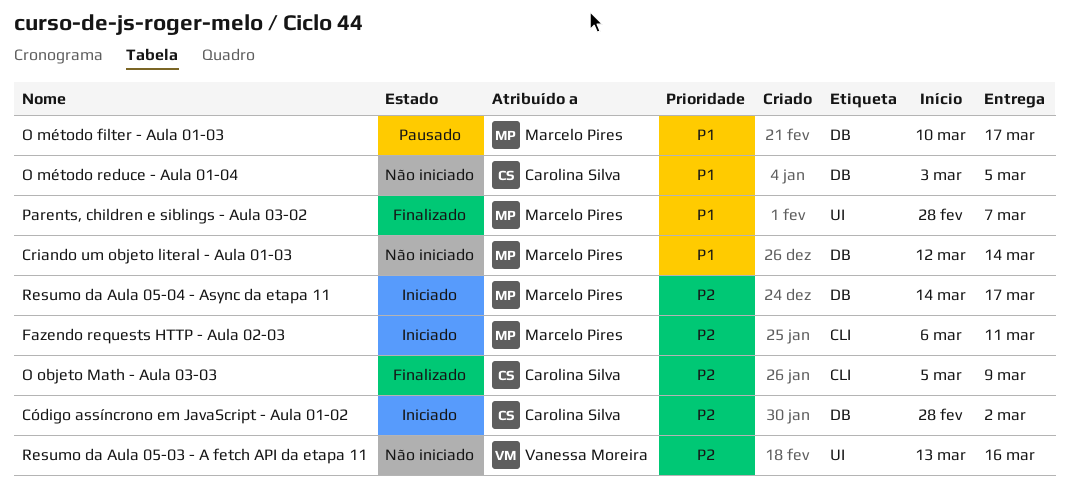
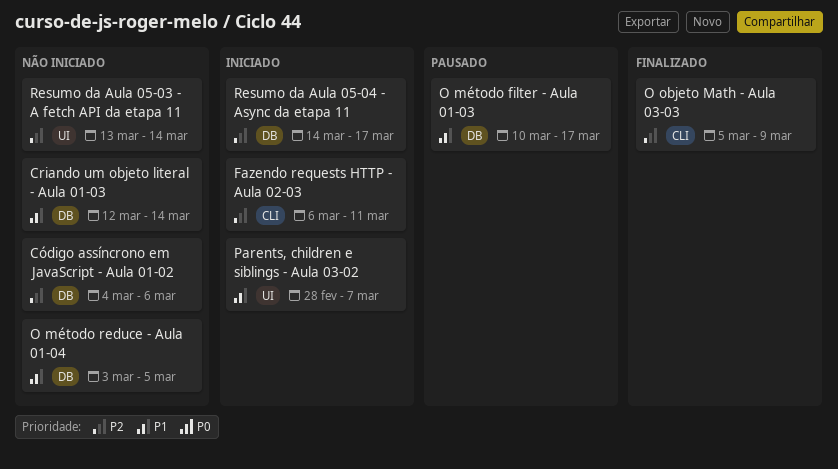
Código assíncrono em JavaScript - Aula 01-02, status: Iniciado -> Não iniciado
Código assíncrono em JavaScript - Aula 01-02, start: Feb 28 -> Mar 4
Código assíncrono em JavaScript - Aula 01-02, due: Mar 2 -> Mar 6
Parents, children e siblings - Aula 03-02, status: Finalizado -> Iniciado
Resumo da Aula 05-03 - A fetch API da etapa 11, due: Mar 16 -> Mar 14

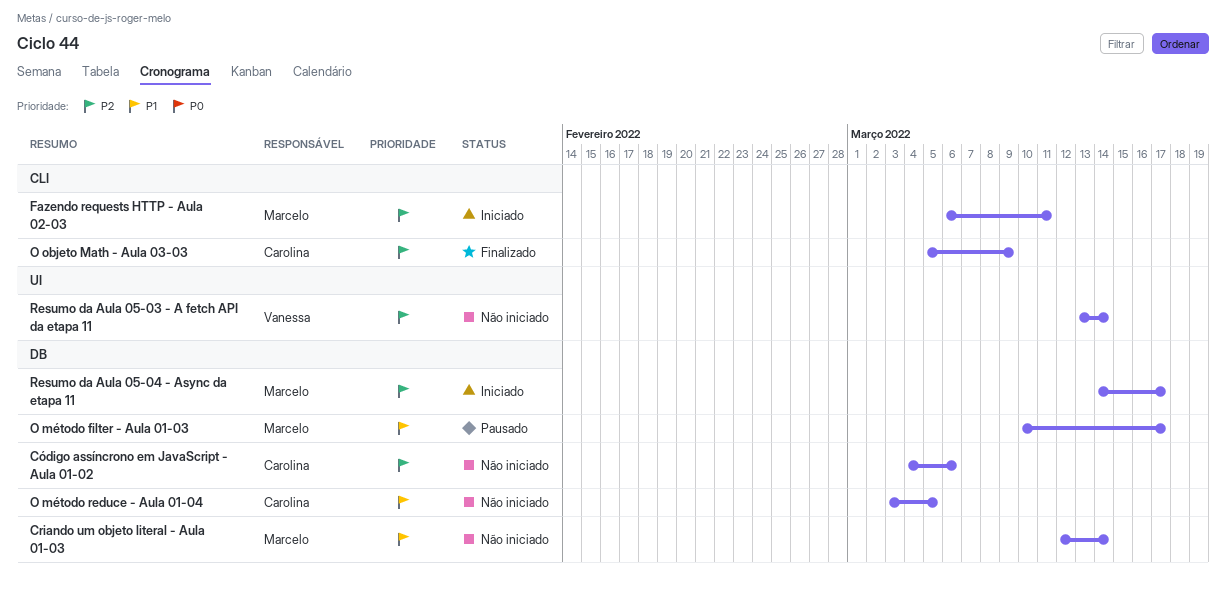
Parents, children e siblings - Aula 03-02: present -> none

